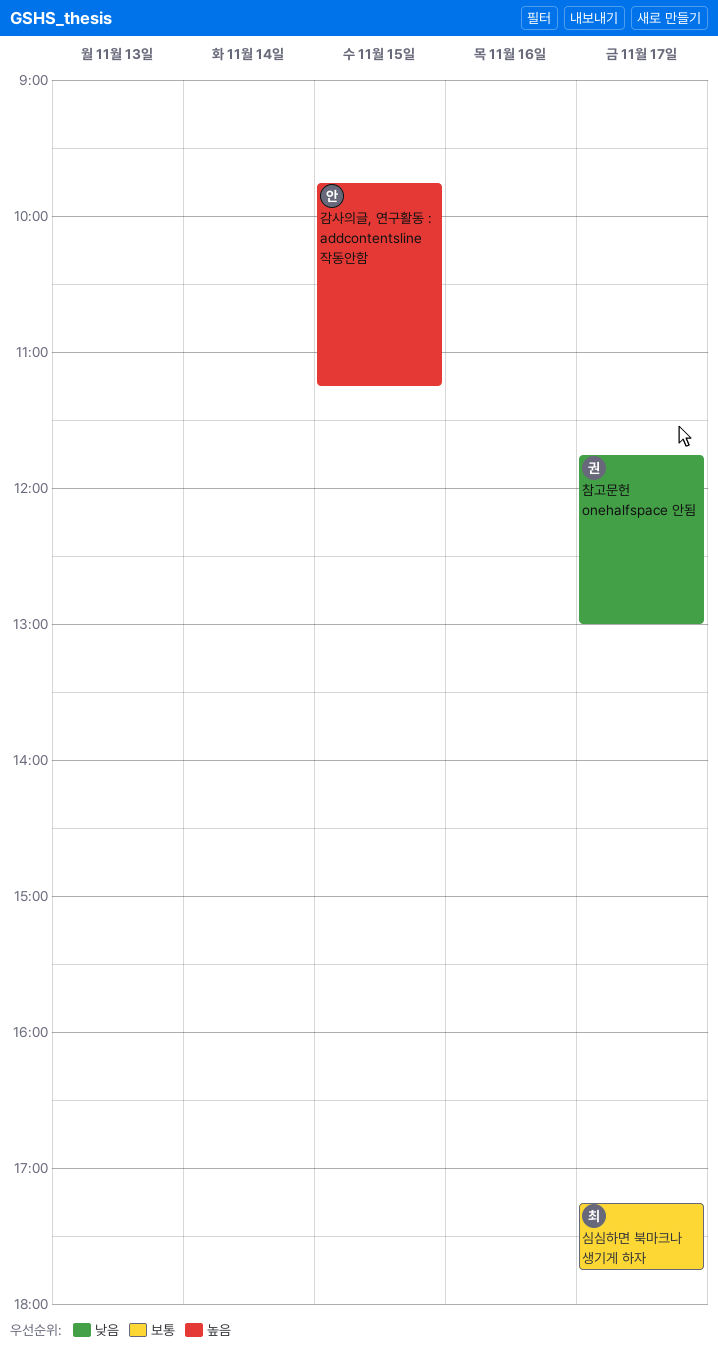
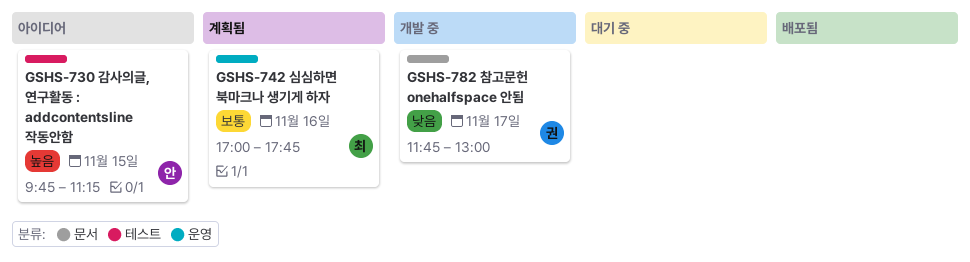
심심하면 북마크나 생기게 하자, day: Nov 17 -> Nov 16
심심하면 북마크나 생기게 하자, begins: 17:15 -> 17:00

